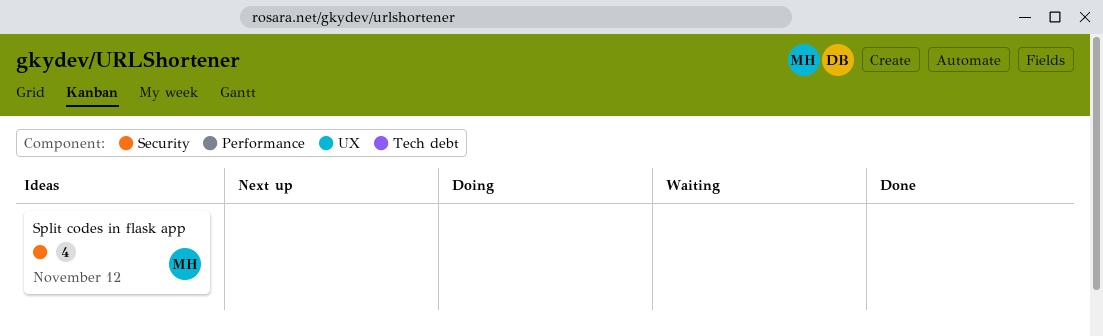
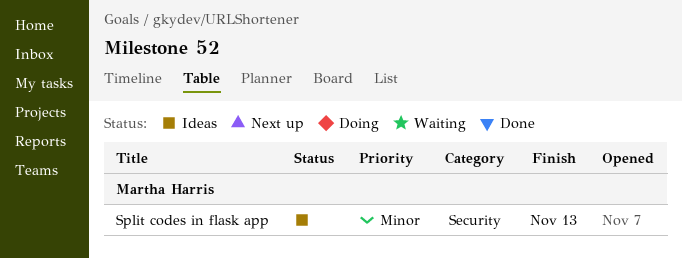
Split codes in flask app, due: Nov 12 -> Nov 13

